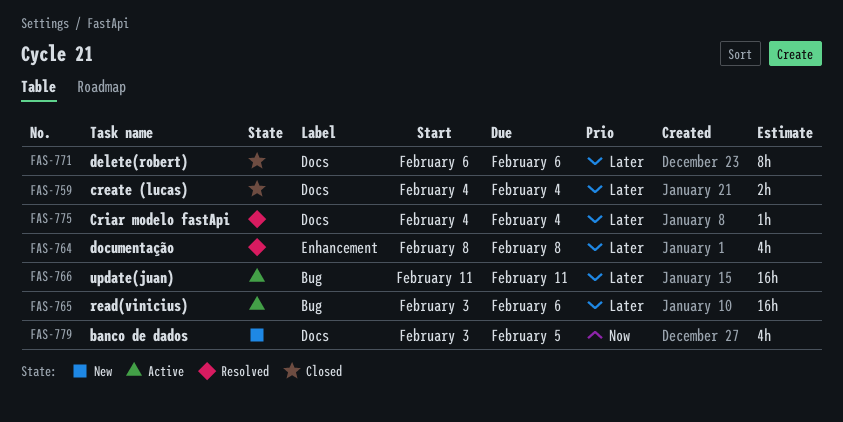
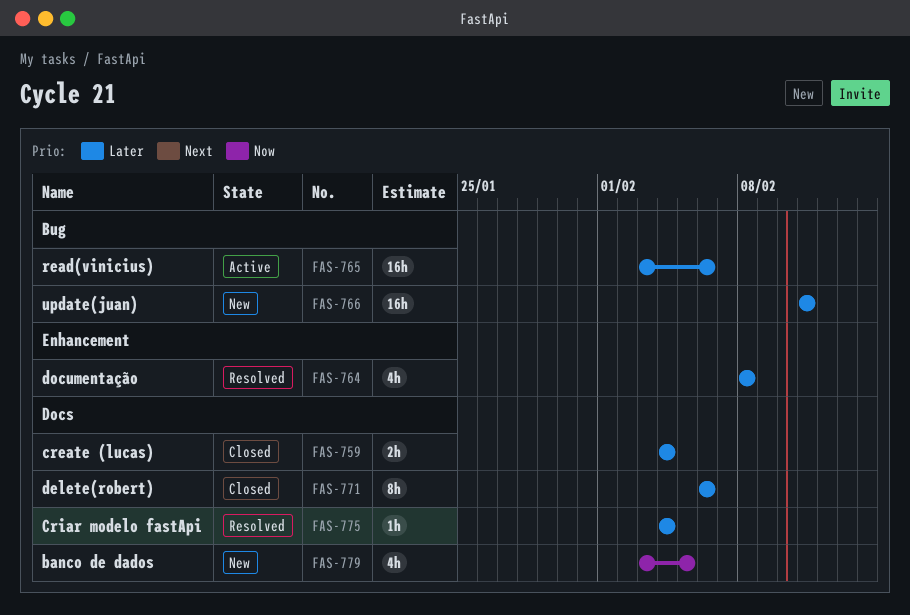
FAS-766, status: Active -> New

